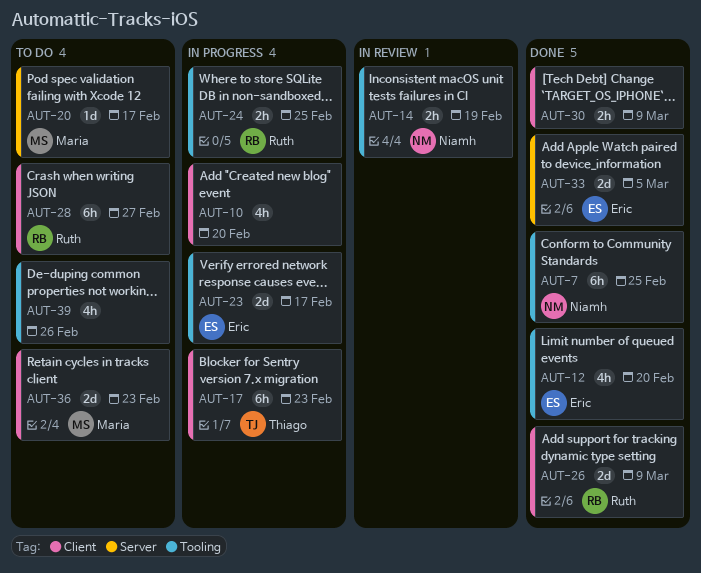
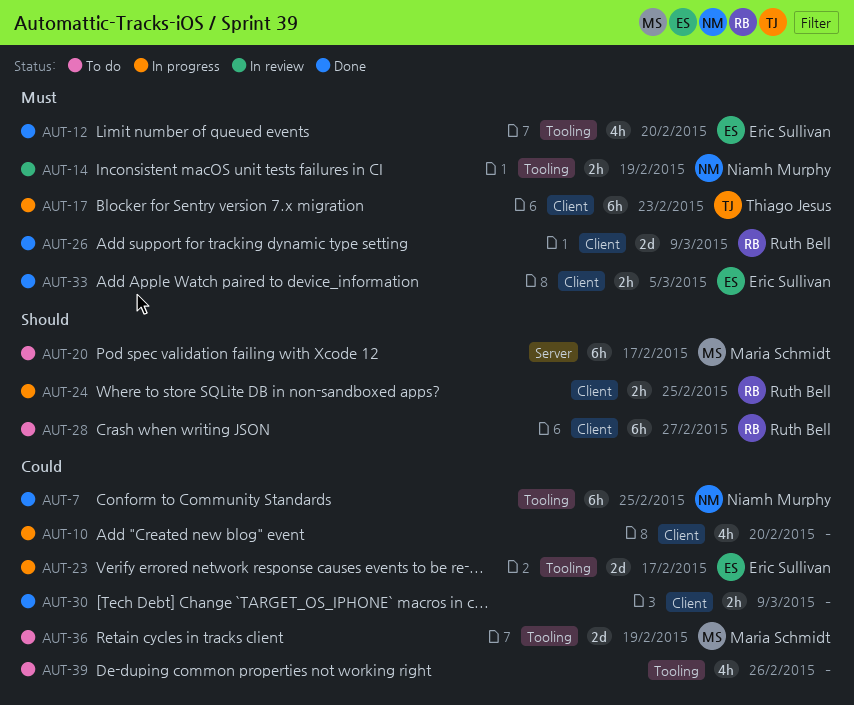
AUT-20, estimate: 1d -> 6h
AUT-24, label: Tooling -> Client
AUT-33, label: Server -> Client
AUT-33, estimate: 2d -> 2h
AUT-36, label: Client -> Tooling
AUT-36, due: Feb 23 -> Feb 19

